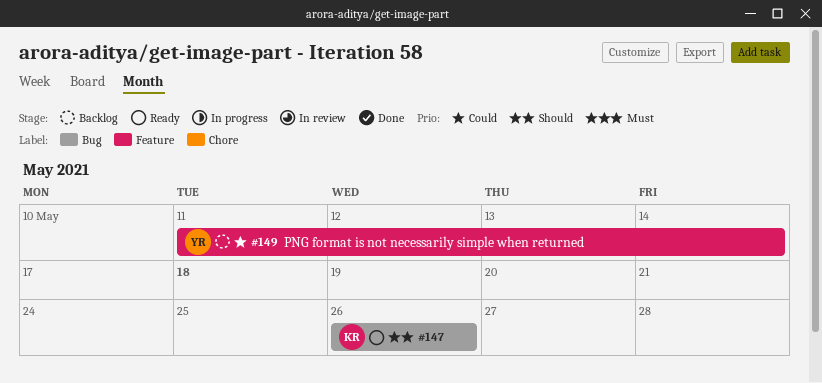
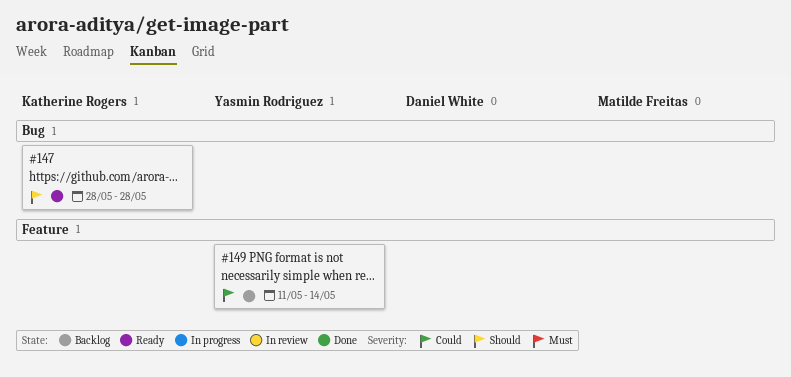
#147, start: May 26 -> May 28
#147, due: May 26 -> May 28

